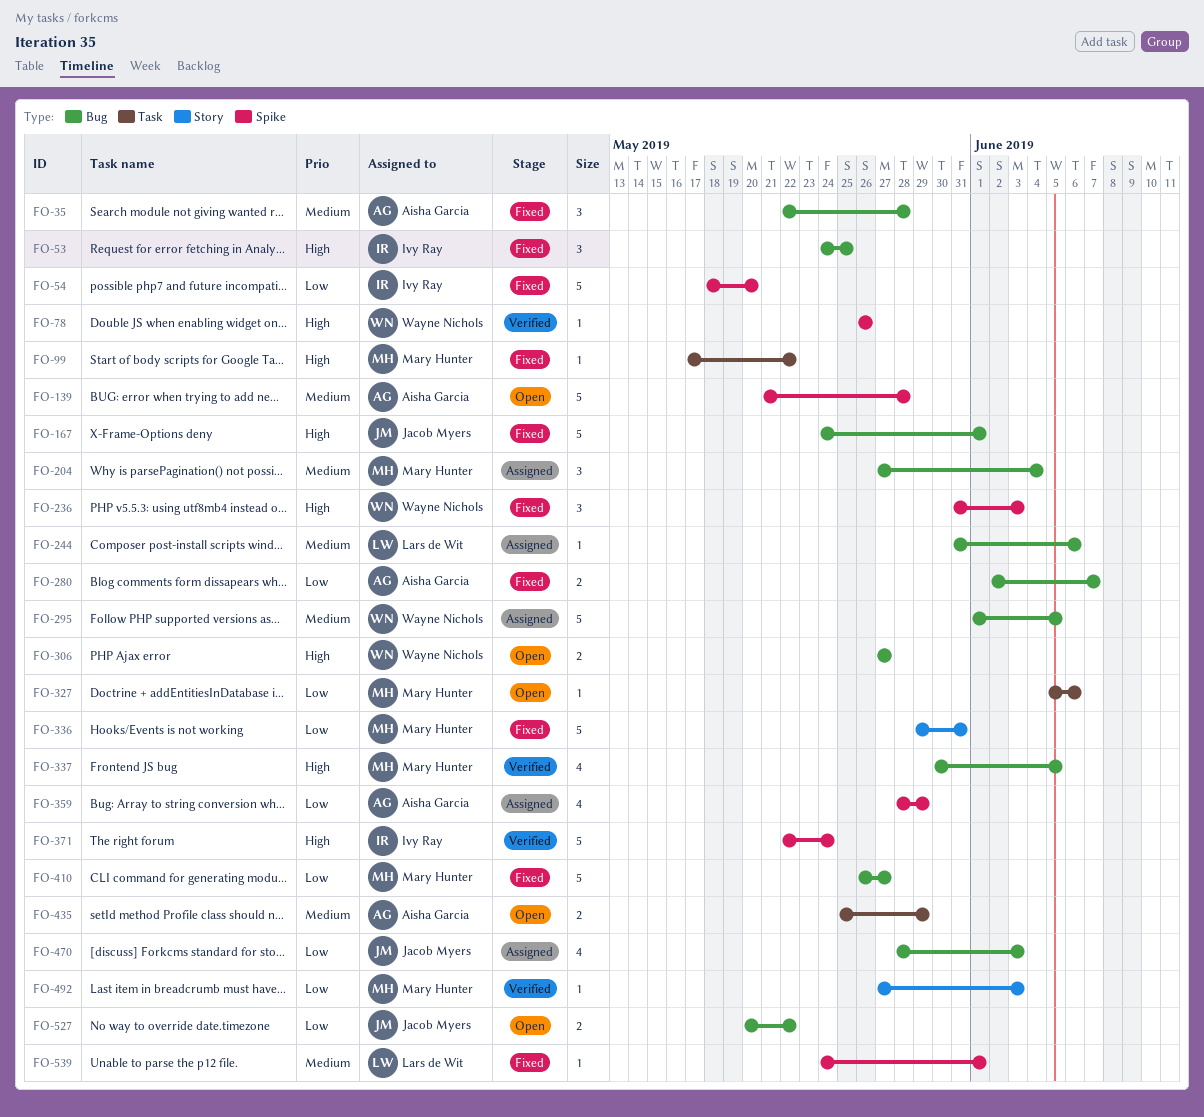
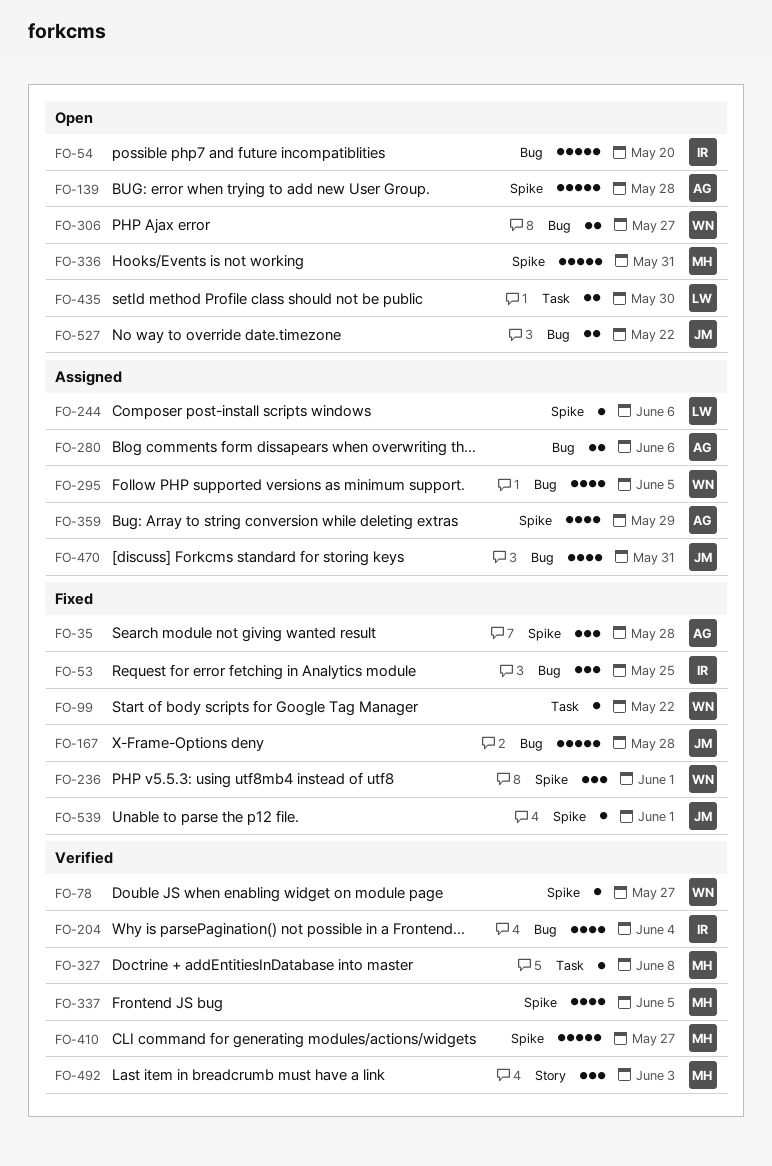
FO-35, label: Bug -> Spike
FO-54, status: Fixed -> Open
FO-54, label: Spike -> Bug
FO-78, due: May 26 -> May 27
FO-99, owner: Mary Hunter -> Wayne Nichols
FO-167, due: Jun 1 -> May 28
FO-204, status: Assigned -> Verified
FO-204, owner: Mary Hunter -> Ivy Ray
FO-204, estimate: 3 -> 4
FO-236, due: Jun 3 -> Jun 1
FO-244, label: Bug -> Spike
FO-280, status: Fixed -> Assigned
FO-280, due: Jun 7 -> Jun 6
FO-295, estimate: 5 -> 4
FO-327, status: Open -> Verified
FO-327, due: Jun 6 -> Jun 8
FO-336, status: Fixed -> Open
FO-336, label: Story -> Spike
FO-337, label: Bug -> Spike
FO-371: present -> none
FO-410, status: Fixed -> Verified
FO-410, label: Bug -> Spike
FO-435, owner: Aisha Garcia -> Lars de Wit
FO-435, due: May 29 -> May 30
FO-470, due: Jun 3 -> May 31
FO-492, estimate: 1 -> 3
FO-539, owner: Lars de Wit -> Jacob Myers

